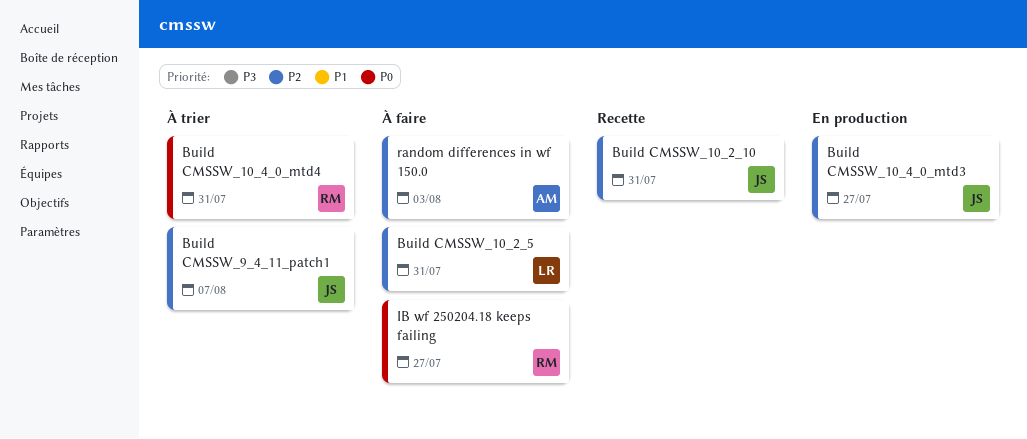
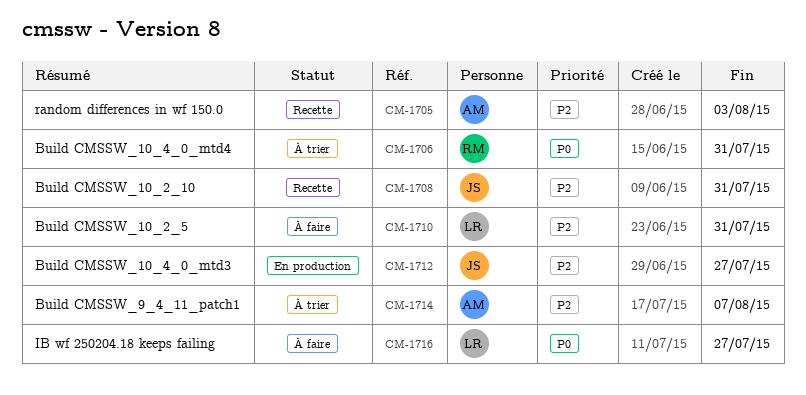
Build CMSSW_9_4_11_patch1, owner: JS -> AM
IB wf 250204.18 keeps failing, owner: RM -> LR
random differences in wf 150.0, status: À faire -> Recette

